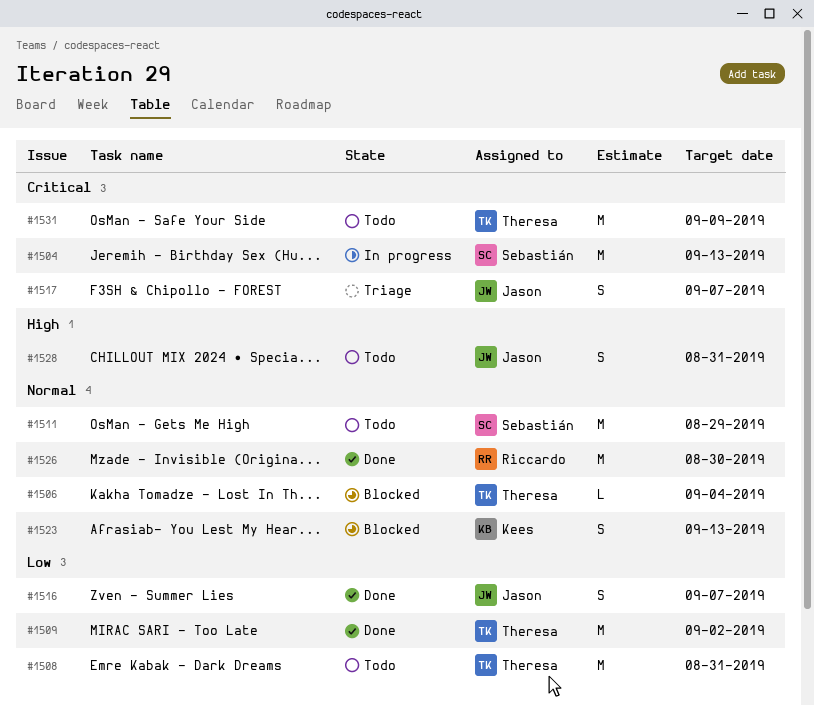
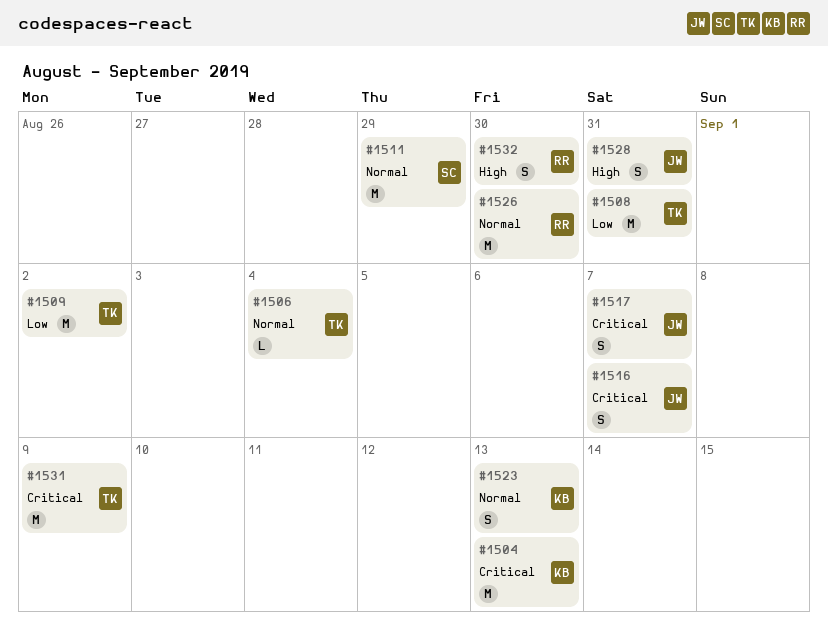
#1504, owner: Sebastián -> Kees
#1516, priority: Low -> Critical
#1532: none -> present

